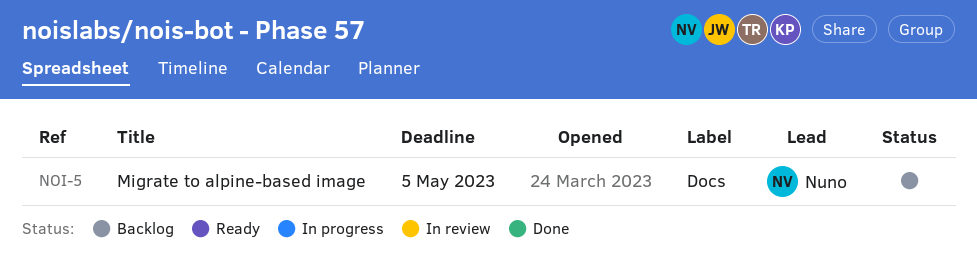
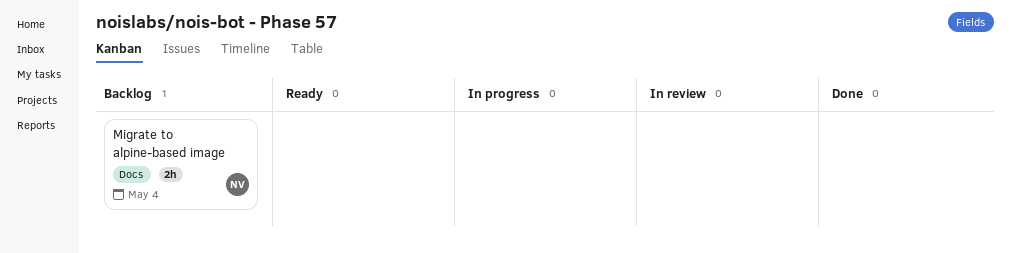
Migrate to alpine-based image, due: May 5 -> May 4

